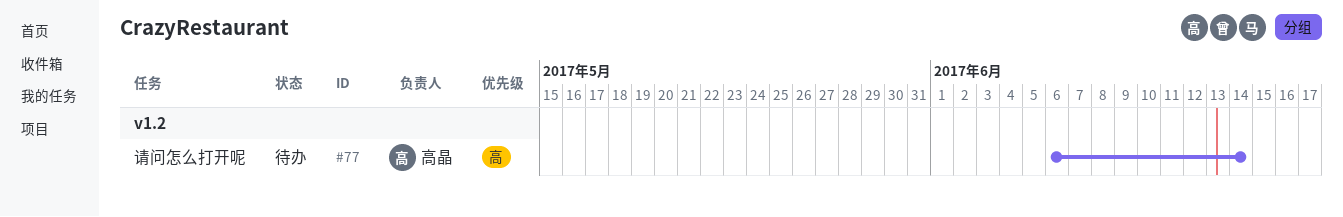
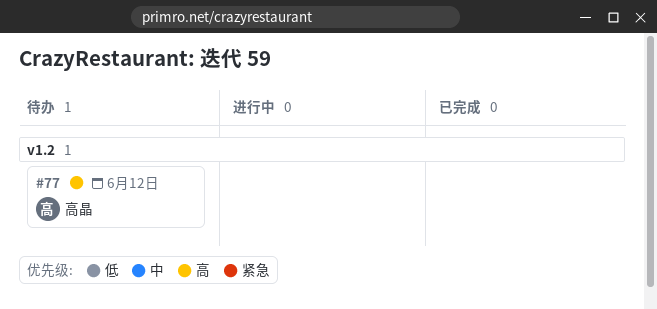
#77, due: Jun 14 -> Jun 12

